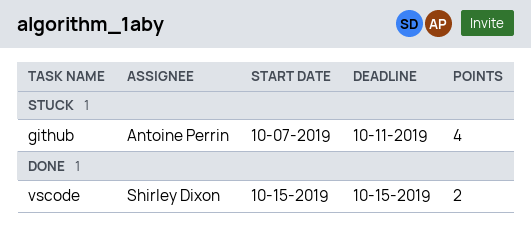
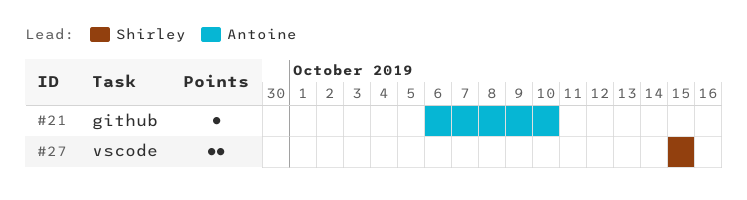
github, estimate: 4 -> 1
github, start: Oct 7 -> Oct 6
github, due: Oct 11 -> Oct 10

